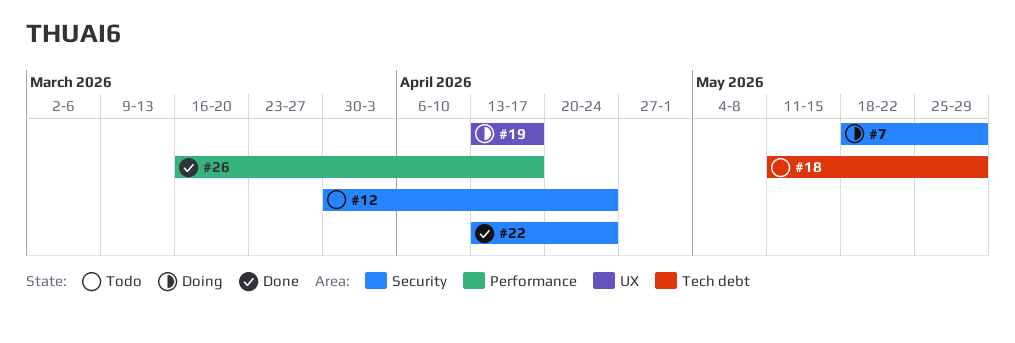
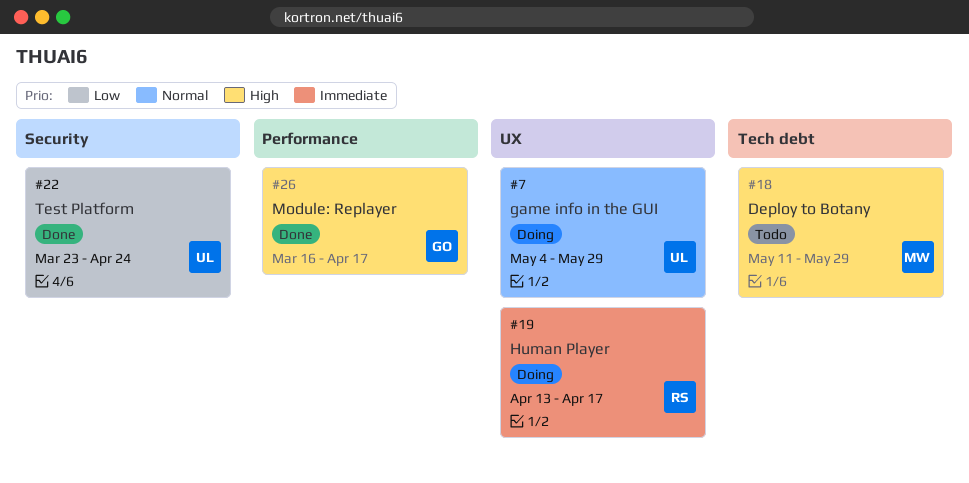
#7, label: Security -> UX
#7, start: May 18 -> May 4
#12: present -> none
#22, start: Apr 13 -> Mar 23

